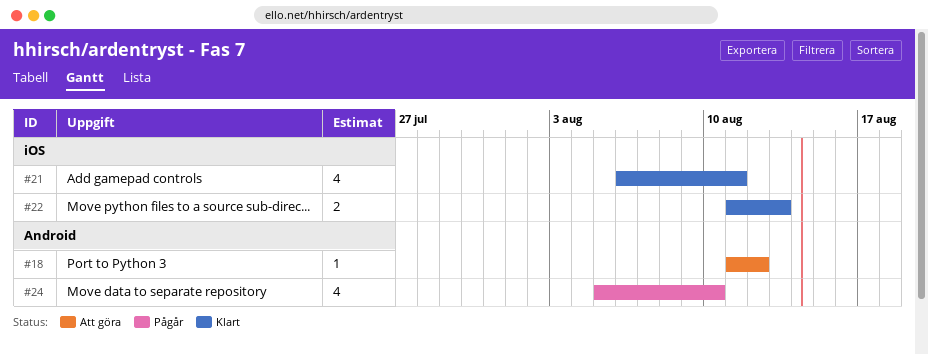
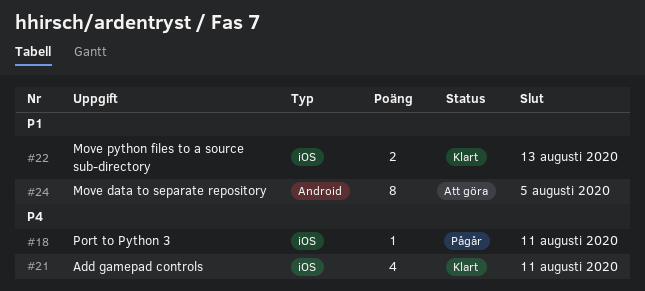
#18, status: Att göra -> Pågår
#18, label: Android -> iOS
#18, due: Aug 12 -> Aug 11
#24, status: Pågår -> Att göra
#24, estimate: 4 -> 8
#24, due: Aug 10 -> Aug 5

